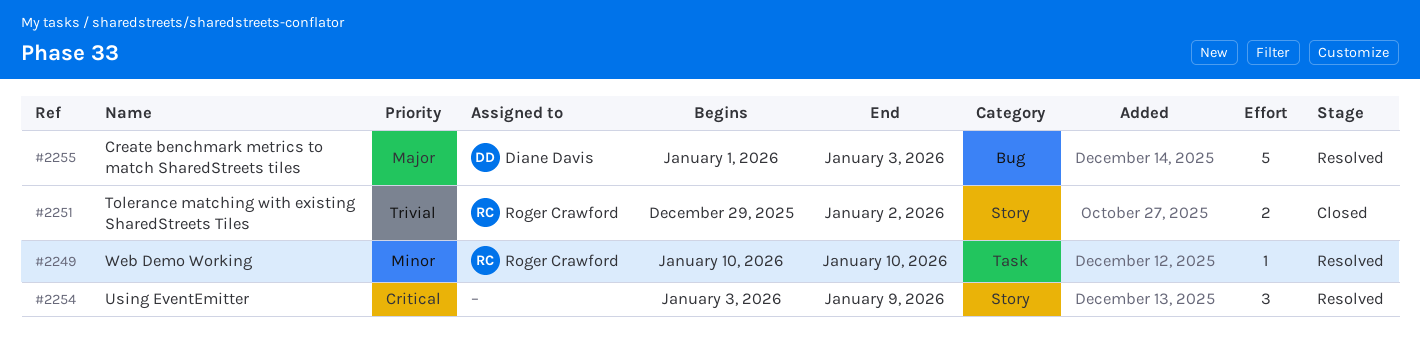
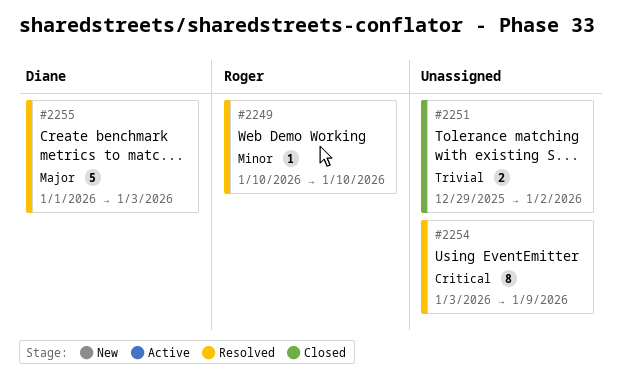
#2251, owner: Roger Crawford -> none
#2254, estimate: 3 -> 8

